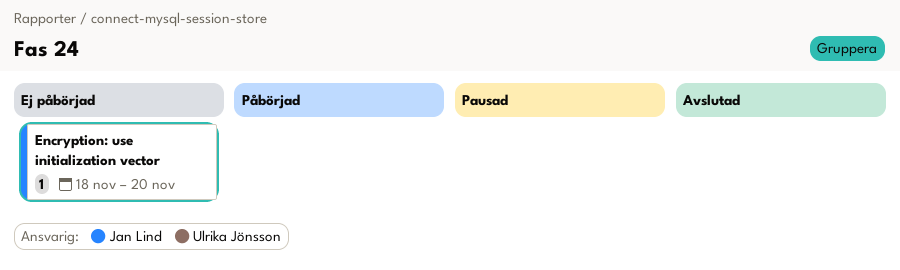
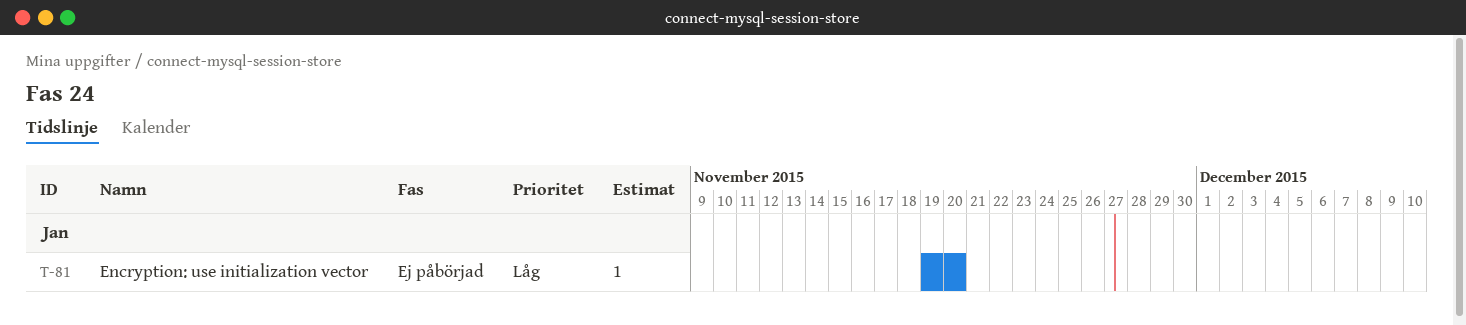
Encryption: use initialization vector, start: Nov 18 -> Nov 19

